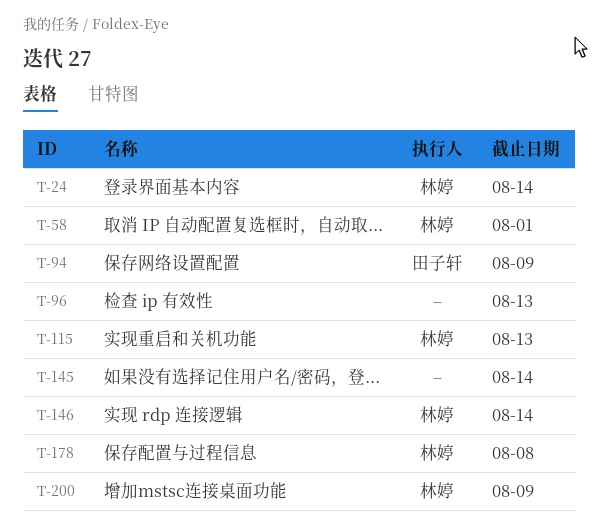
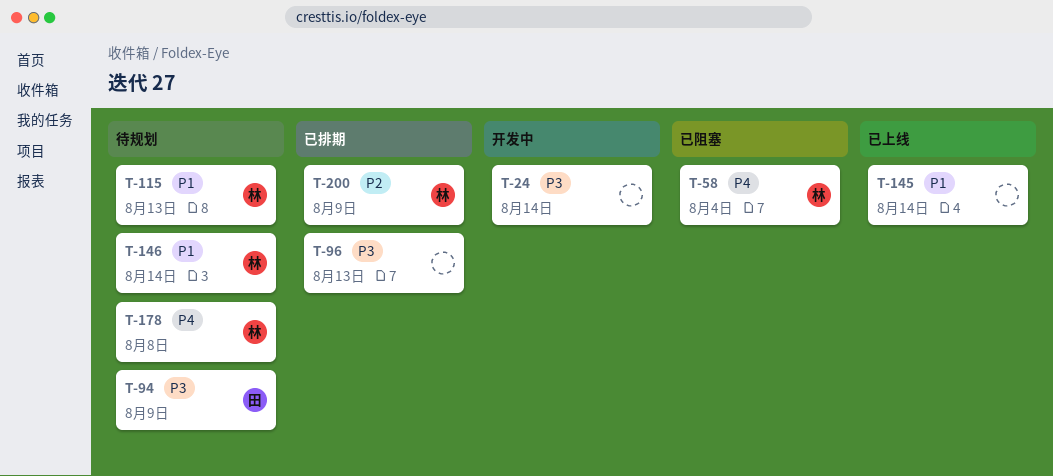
T-24, owner: 林婷 -> none
T-58, due: Aug 1 -> Aug 4

